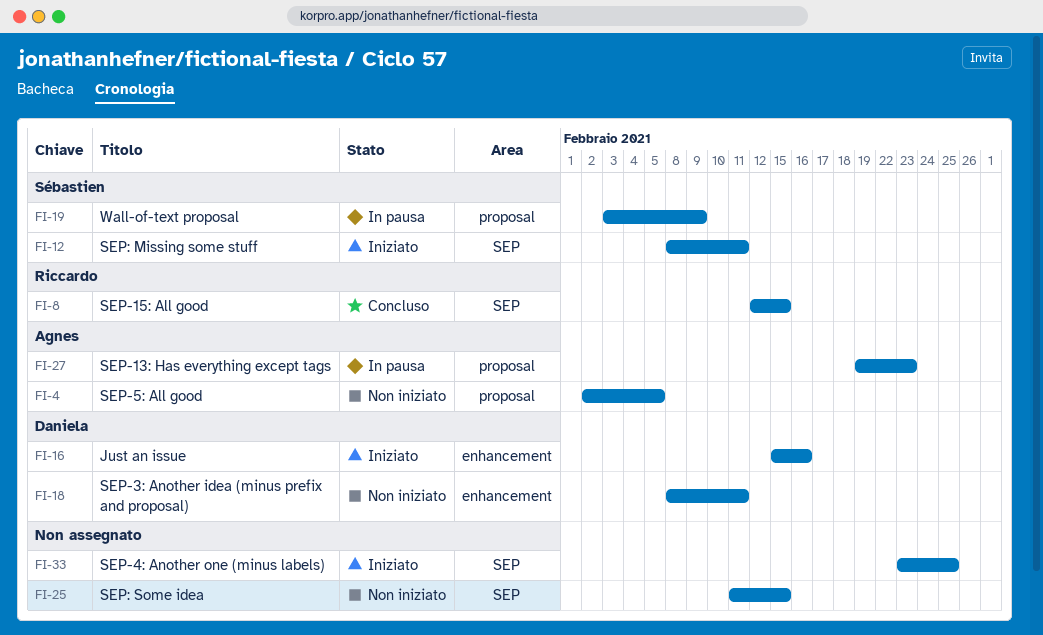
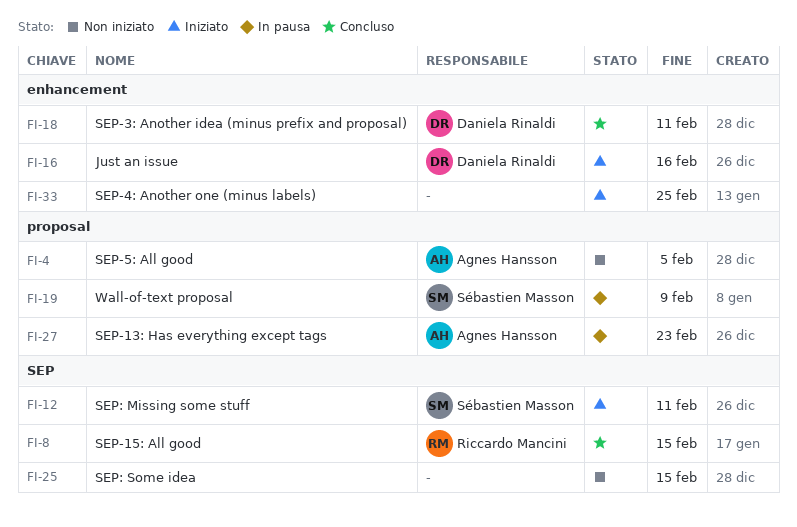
FI-18, status: Non iniziato -> Concluso
FI-33, label: SEP -> enhancement

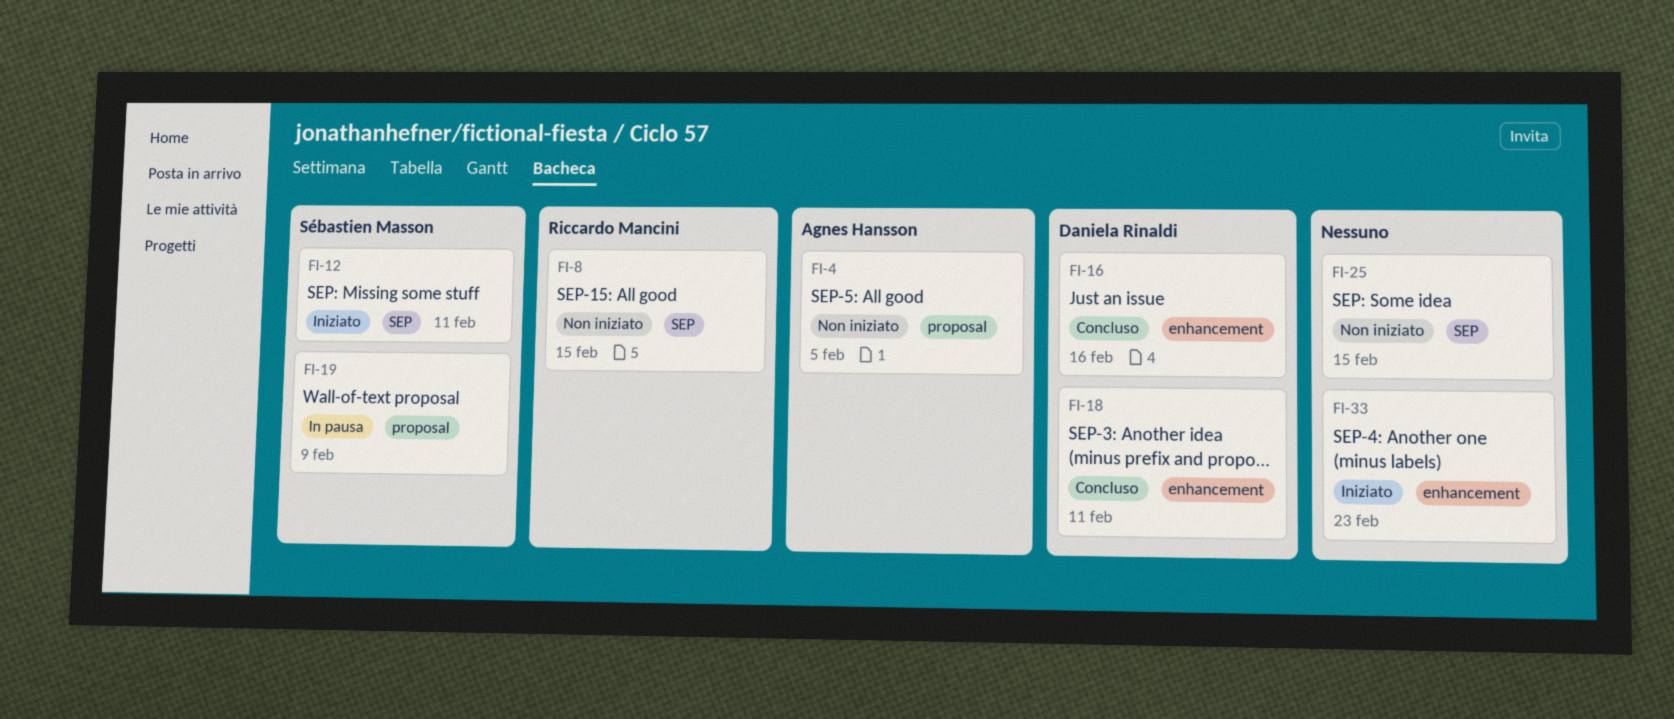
FI-8, status: Concluso -> Non iniziato
FI-16, status: Iniziato -> Concluso
FI-27: present -> none
FI-33, due: Feb 25 -> Feb 23

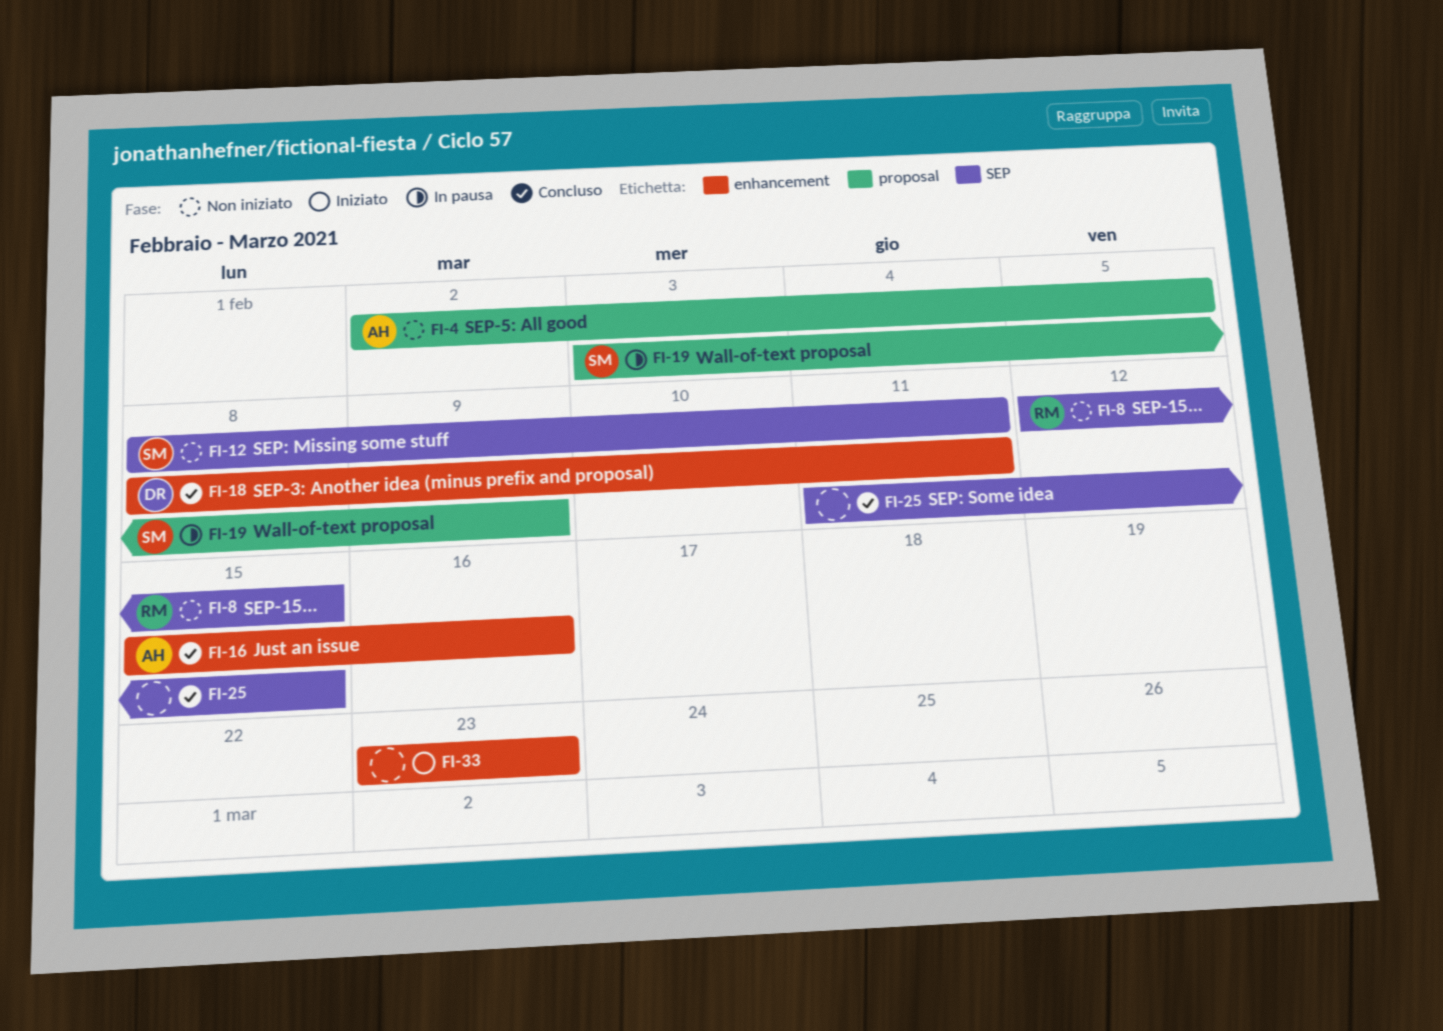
FI-12, status: Iniziato -> Non iniziato
FI-16, owner: Daniela Rinaldi -> Agnes Hansson
FI-25, status: Non iniziato -> Concluso

